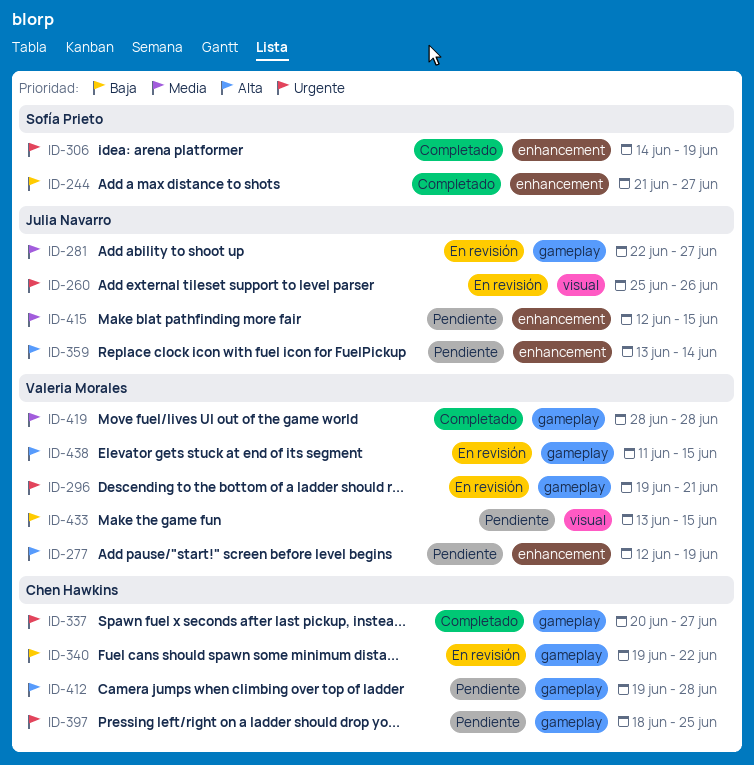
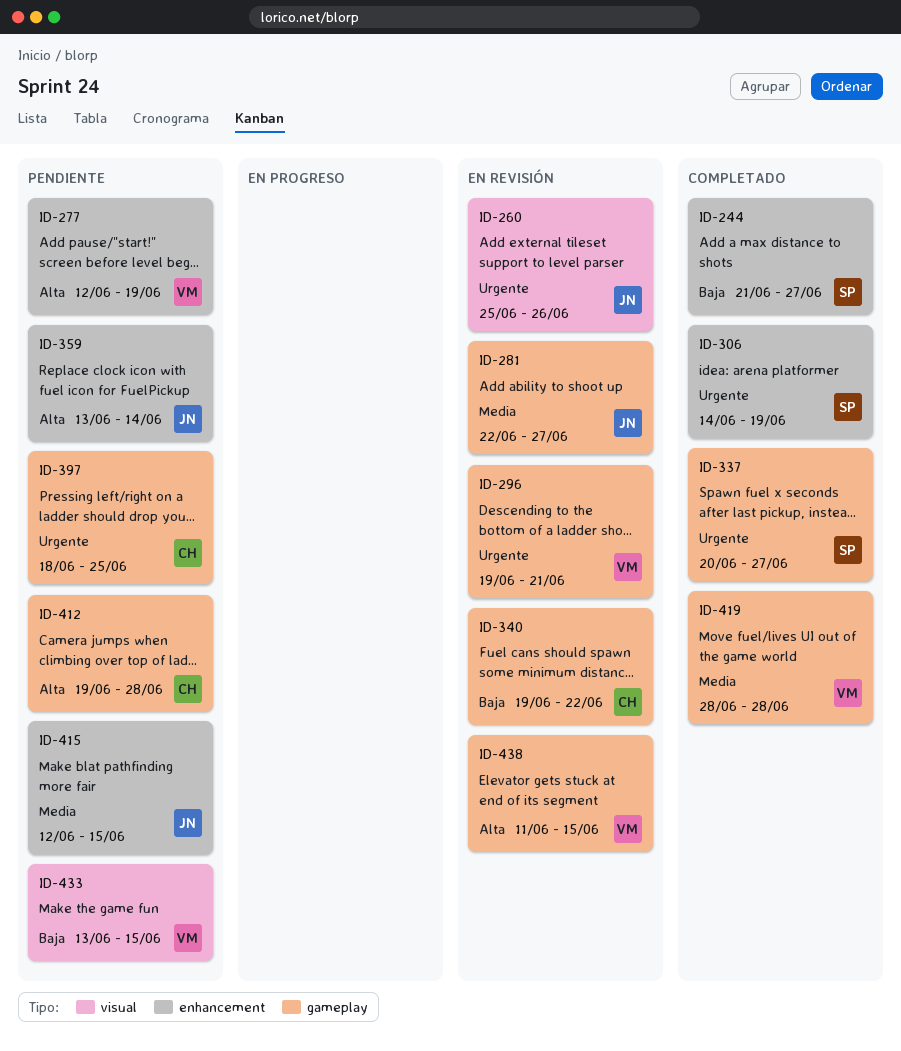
ID-337, owner: Chen Hawkins -> Sofía Prieto

